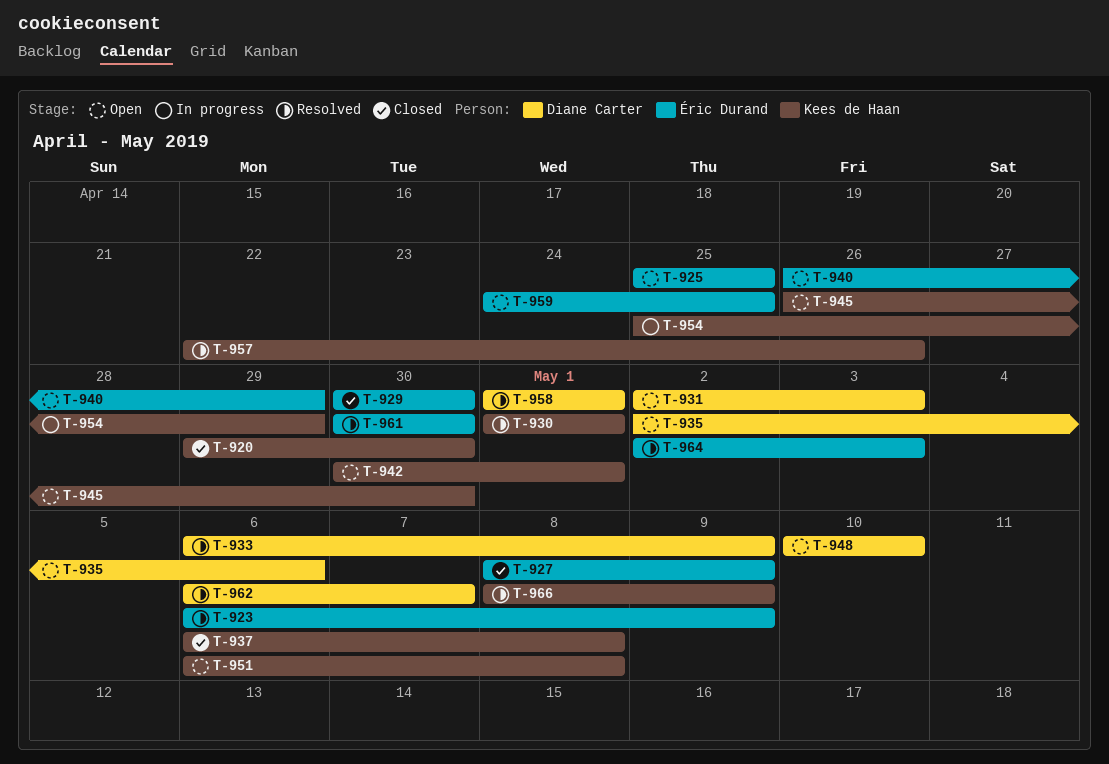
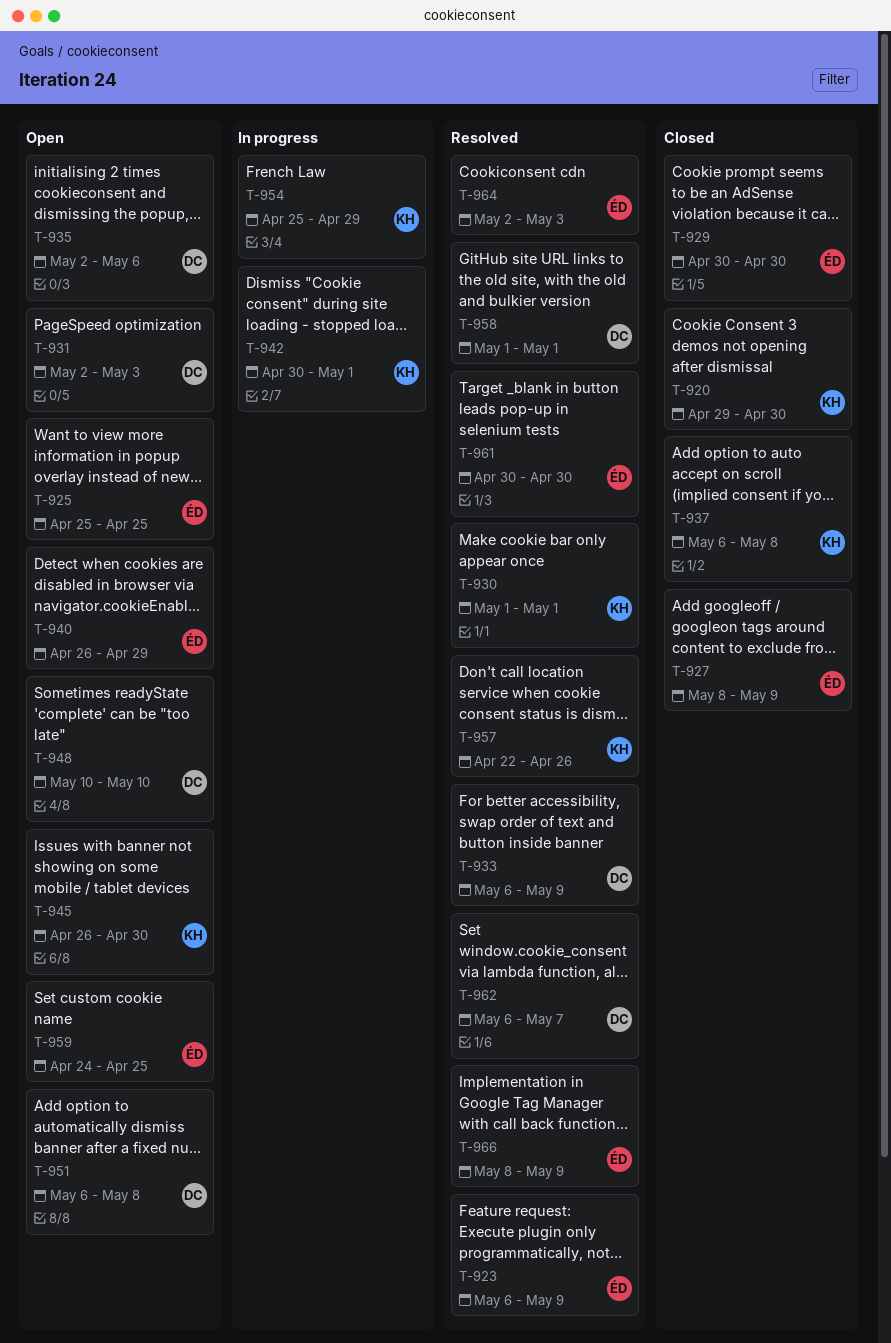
T-942, status: Open -> In progress
T-951, owner: Kees de Haan -> Diane Carter
T-966, owner: Kees de Haan -> Éric Durand

